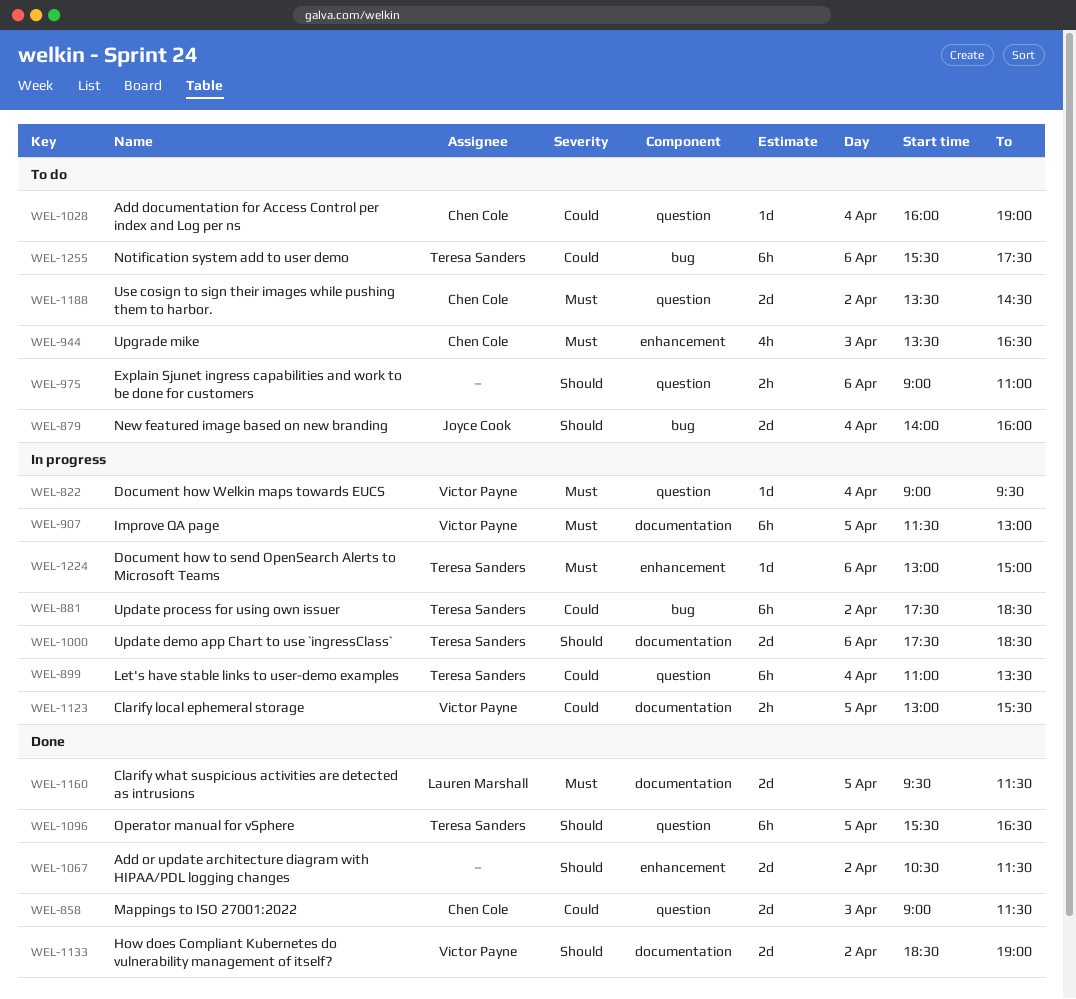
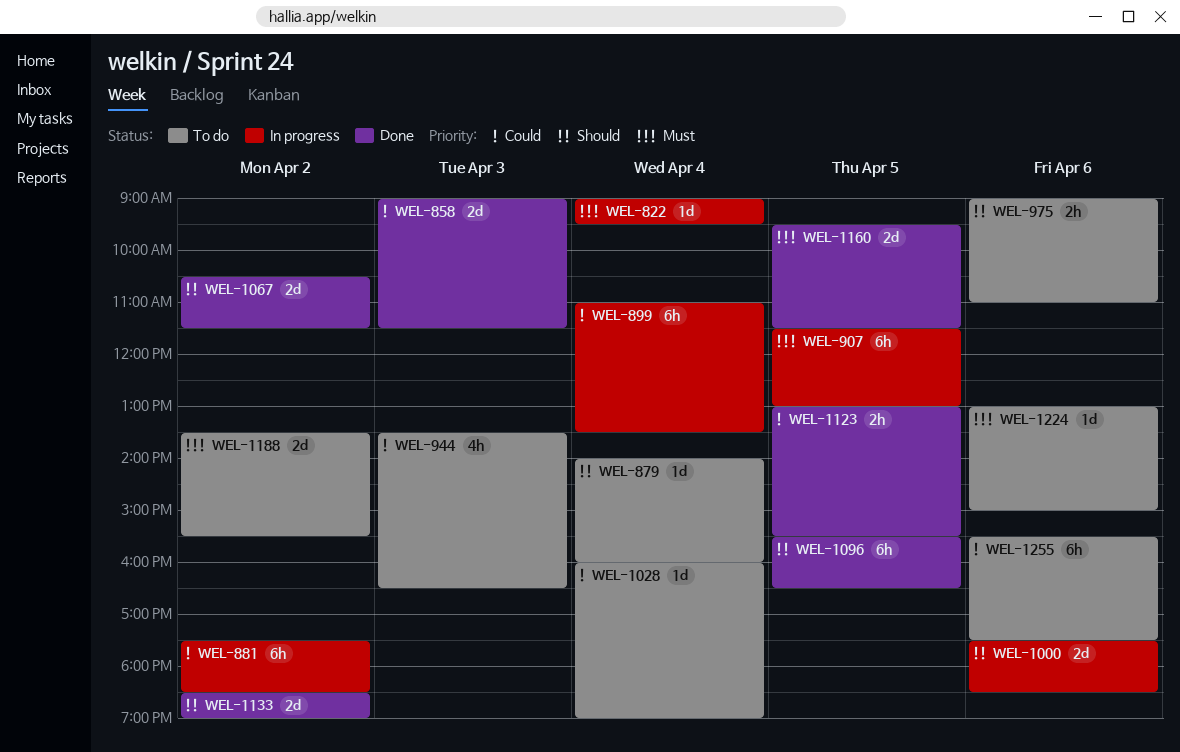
WEL-879, estimate: 2d -> 1d
WEL-944, priority: Must -> Could
WEL-1123, status: In progress -> Done
WEL-1188, ends: 14:30 -> 15:30
WEL-1224, status: In progress -> To do

